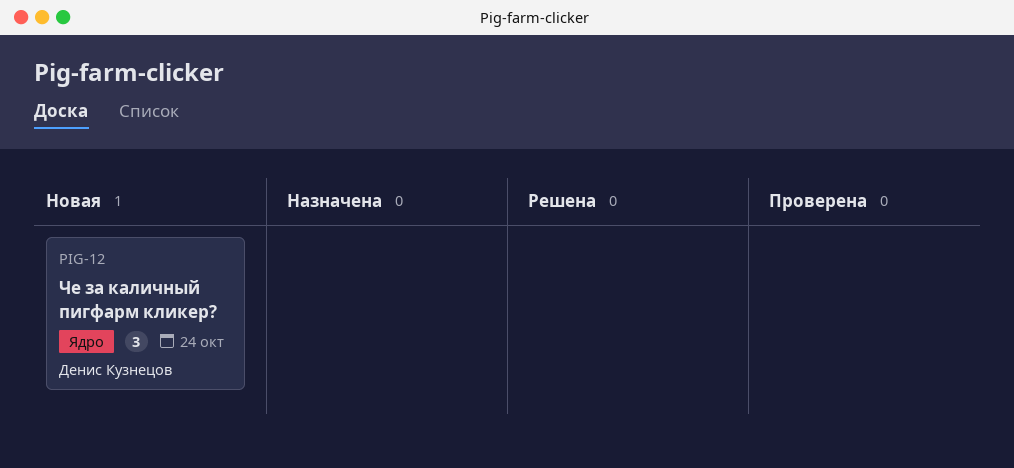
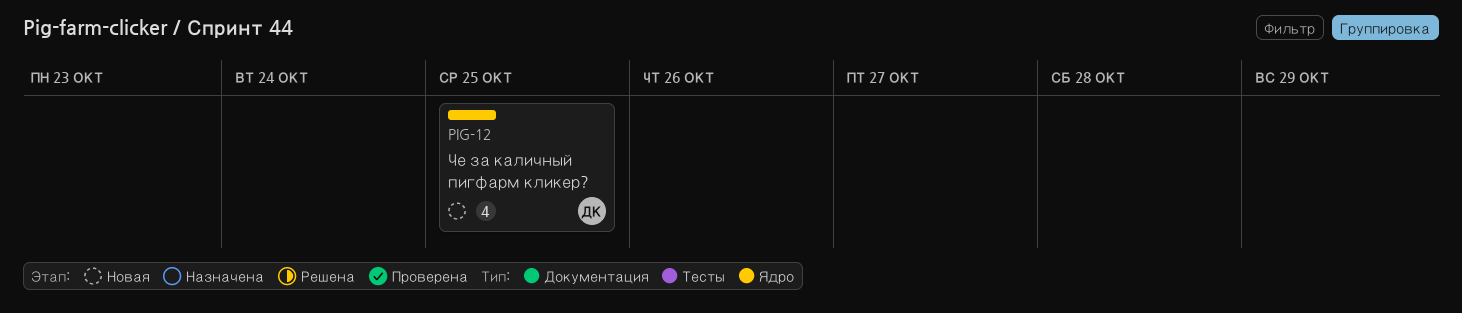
PIG-12, estimate: 3 -> 4
PIG-12, due: Oct 24 -> Oct 25

